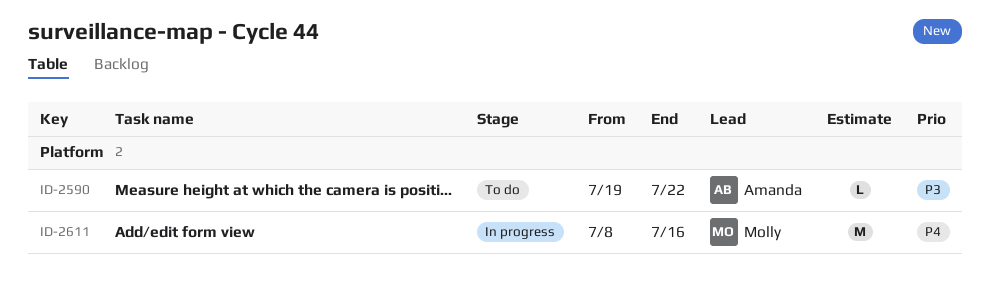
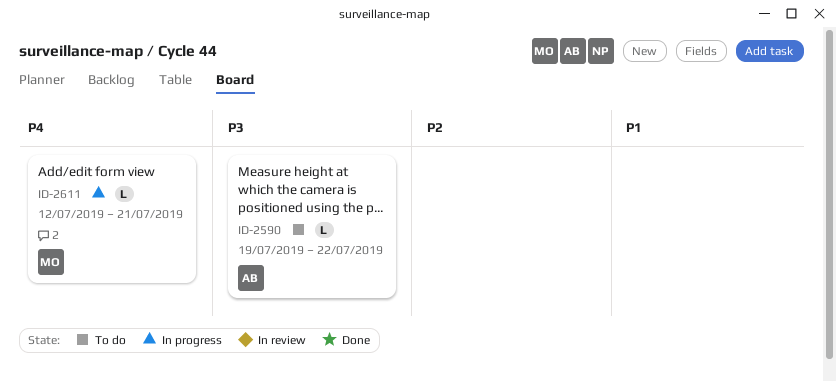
ID-2611, estimate: M -> L
ID-2611, start: Jul 8 -> Jul 12
ID-2611, due: Jul 16 -> Jul 21

